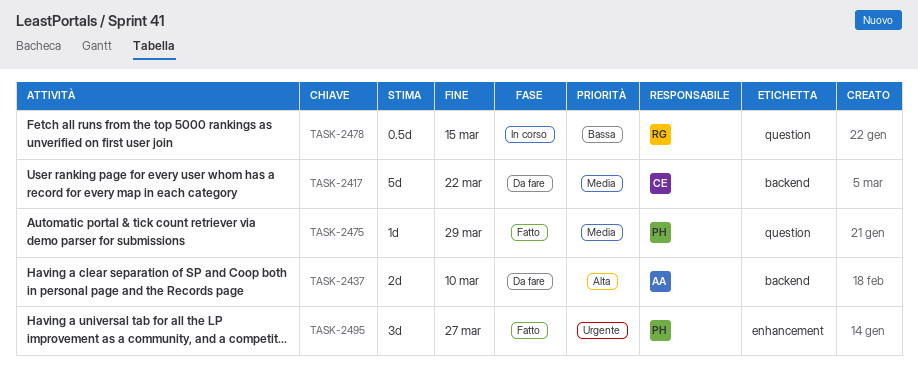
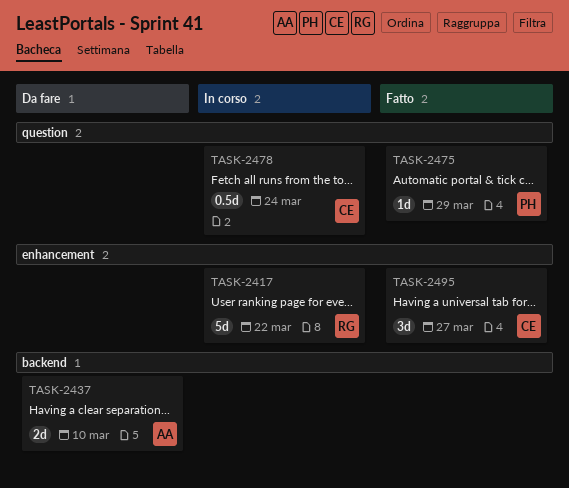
TASK-2417, status: Da fare -> In corso
TASK-2417, owner: CE -> RG
TASK-2417, label: backend -> enhancement
TASK-2478, owner: RG -> CE
TASK-2478, due: Mar 15 -> Mar 24
TASK-2495, owner: PH -> CE

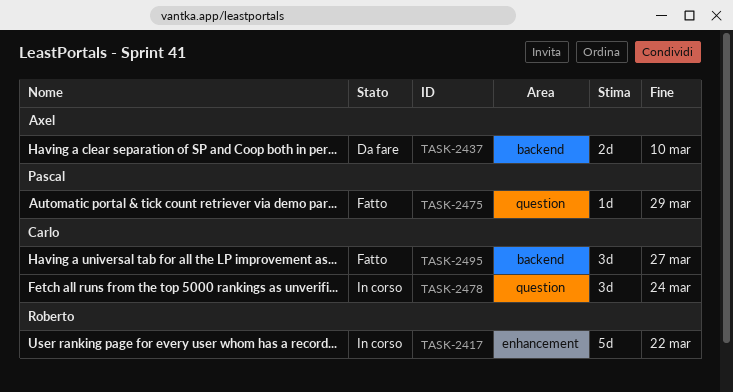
TASK-2478, estimate: 0.5d -> 3d
TASK-2495, label: enhancement -> backend

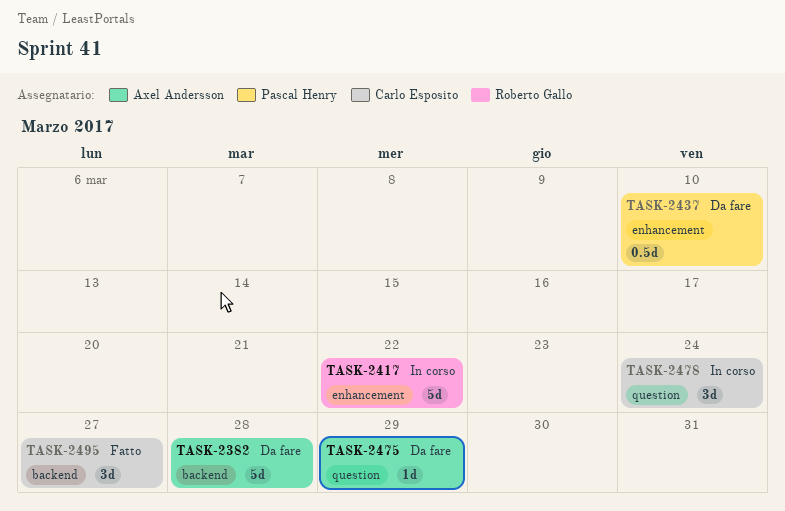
TASK-2382: none -> present
TASK-2437, owner: Axel Andersson -> Pascal Henry
TASK-2437, label: backend -> enhancement
TASK-2437, estimate: 2d -> 0.5d
TASK-2475, status: Fatto -> Da fare
TASK-2475, owner: Pascal Henry -> Axel Andersson

